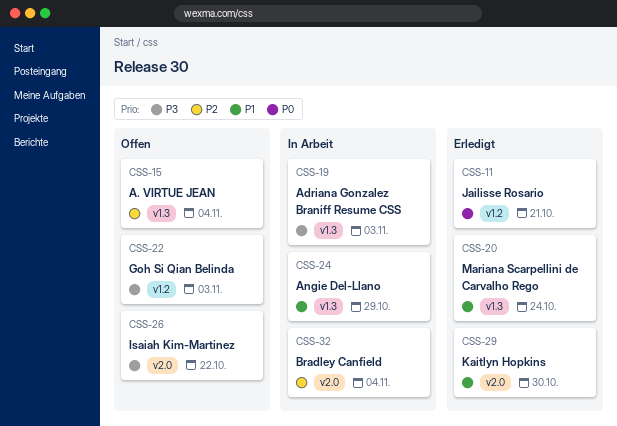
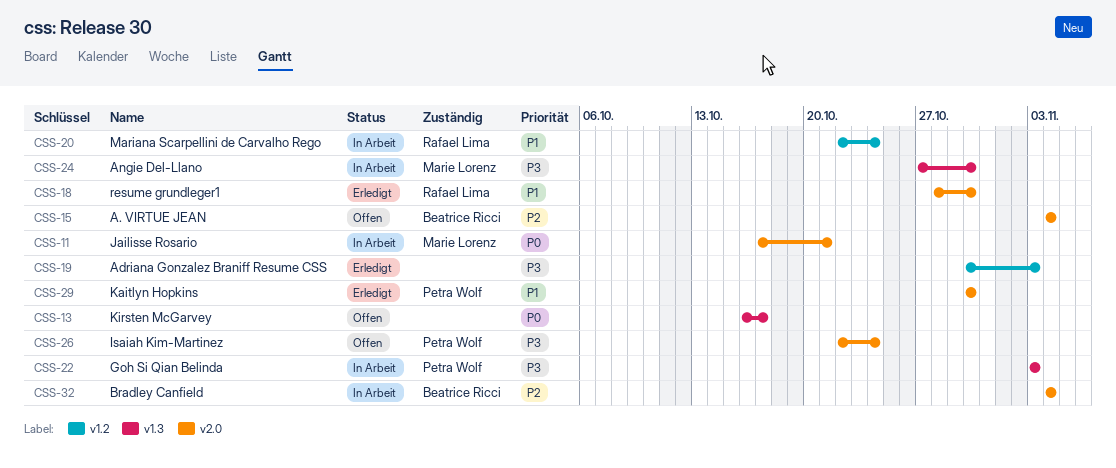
CSS-11, status: Erledigt -> In Arbeit
CSS-11, label: v1.2 -> v2.0
CSS-13: none -> present
CSS-15, label: v1.3 -> v2.0
CSS-18: none -> present
CSS-19, status: In Arbeit -> Erledigt
CSS-19, label: v1.3 -> v1.2
CSS-20, status: Erledigt -> In Arbeit
CSS-20, label: v1.3 -> v1.2
CSS-22, status: Offen -> In Arbeit
CSS-22, label: v1.2 -> v1.3
CSS-24, priority: P1 -> P3
CSS-24, due: Oct 29 -> Oct 30
CSS-26, due: Oct 22 -> Oct 24

